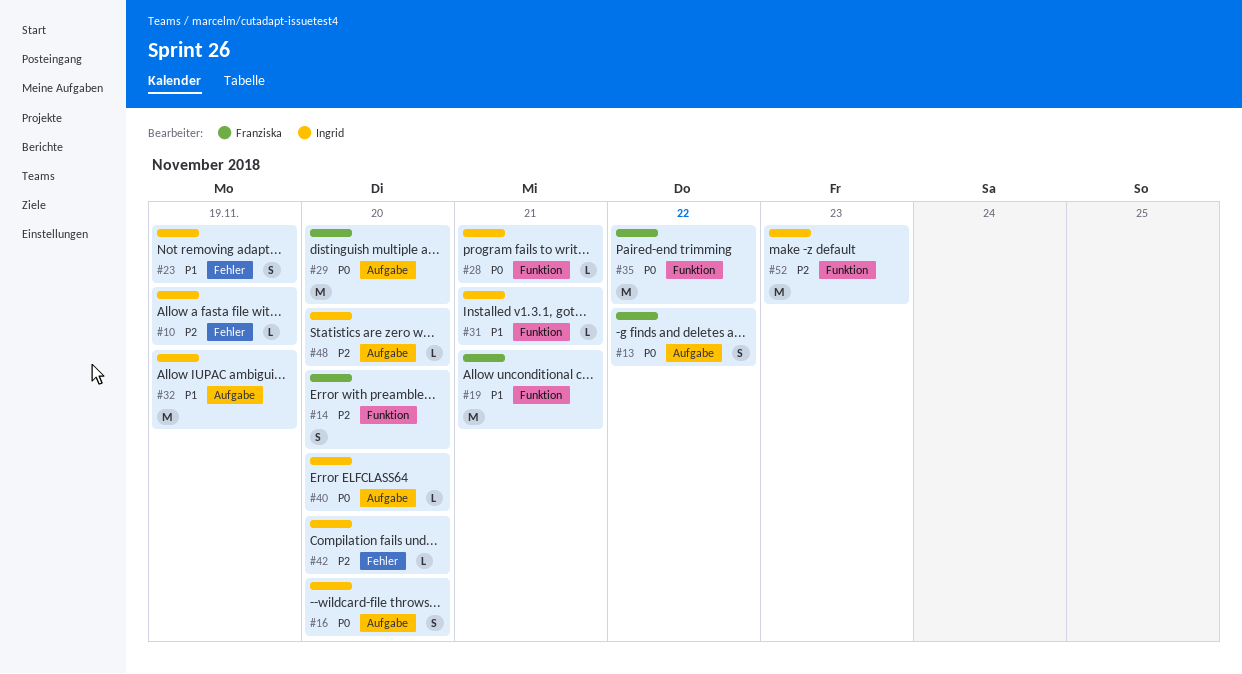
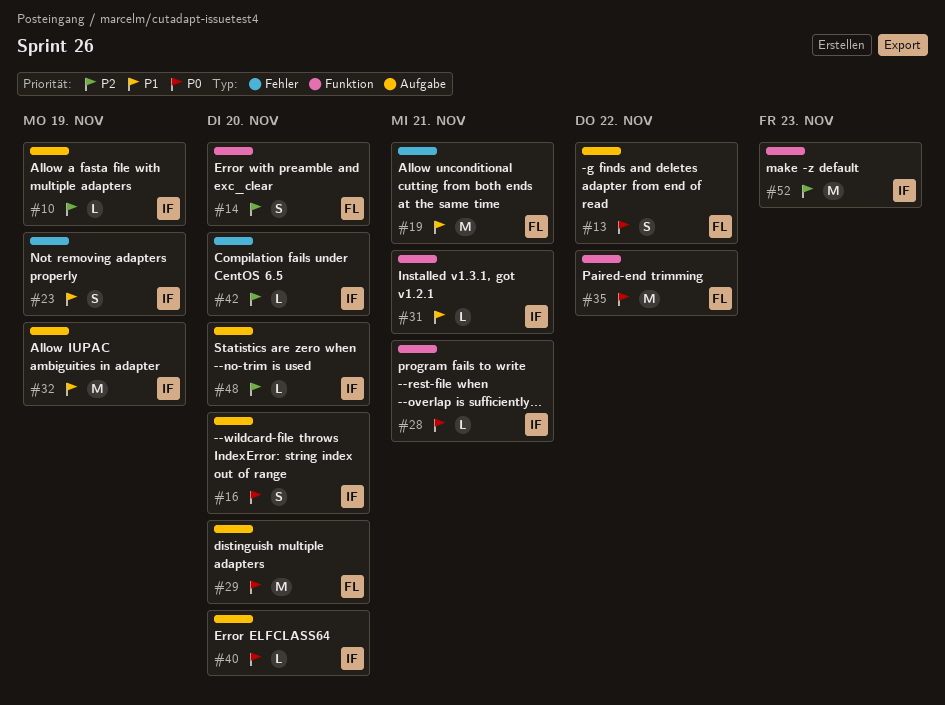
#10, label: Fehler -> Aufgabe
#19, label: Funktion -> Fehler

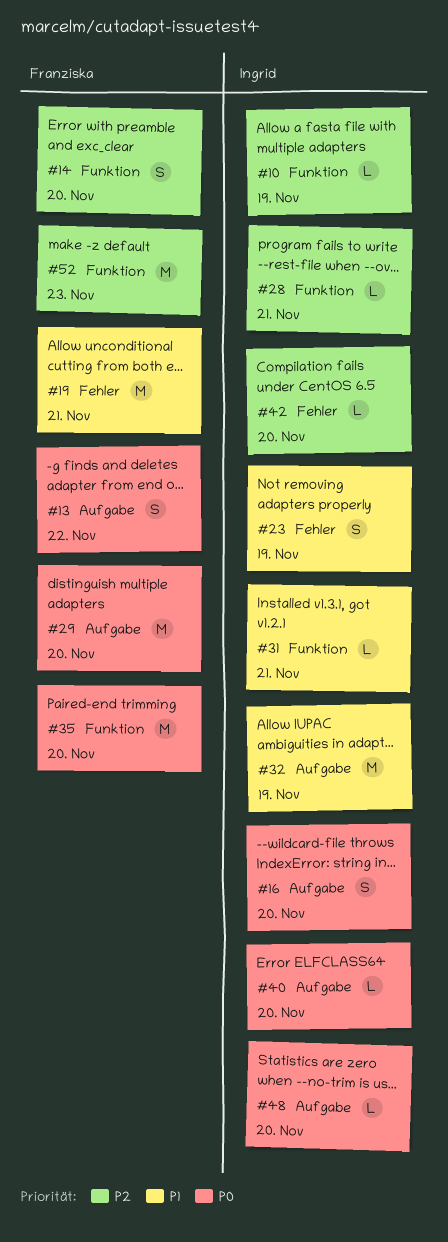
#10, label: Aufgabe -> Funktion
#28, priority: P0 -> P2
#35, due: Nov 22 -> Nov 20
#48, priority: P2 -> P0
#52, owner: Ingrid -> Franziska

